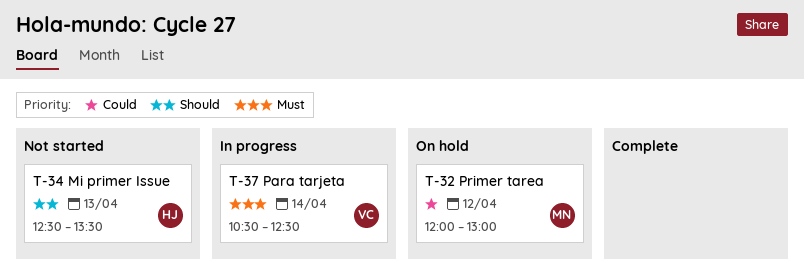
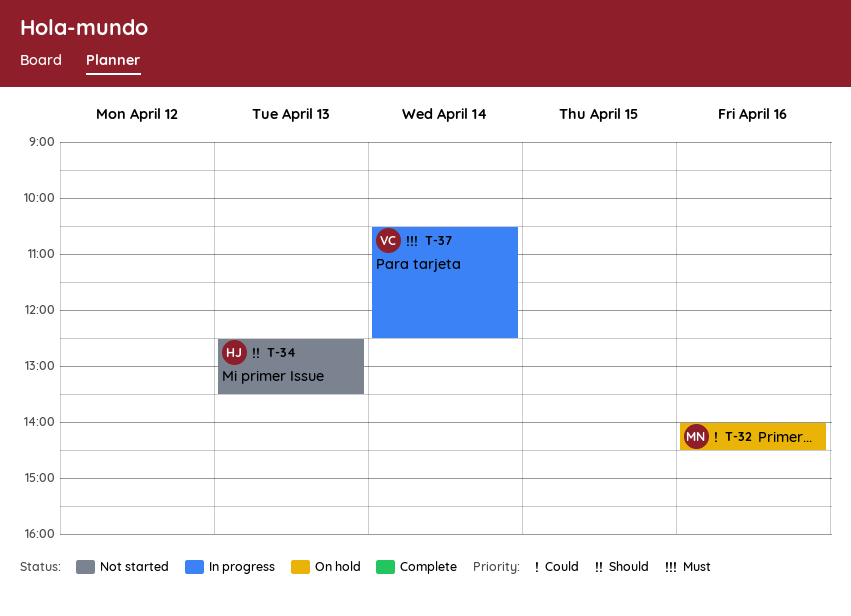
T-32, day: Apr 12 -> Apr 16
T-32, begins: 12:00 -> 14:00
T-32, ends: 13:00 -> 14:30

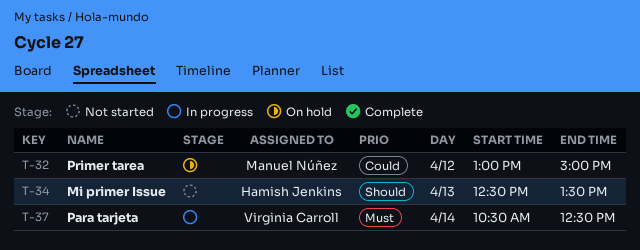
T-32, day: Apr 16 -> Apr 12
T-32, begins: 14:00 -> 13:00
T-32, ends: 14:30 -> 15:00

